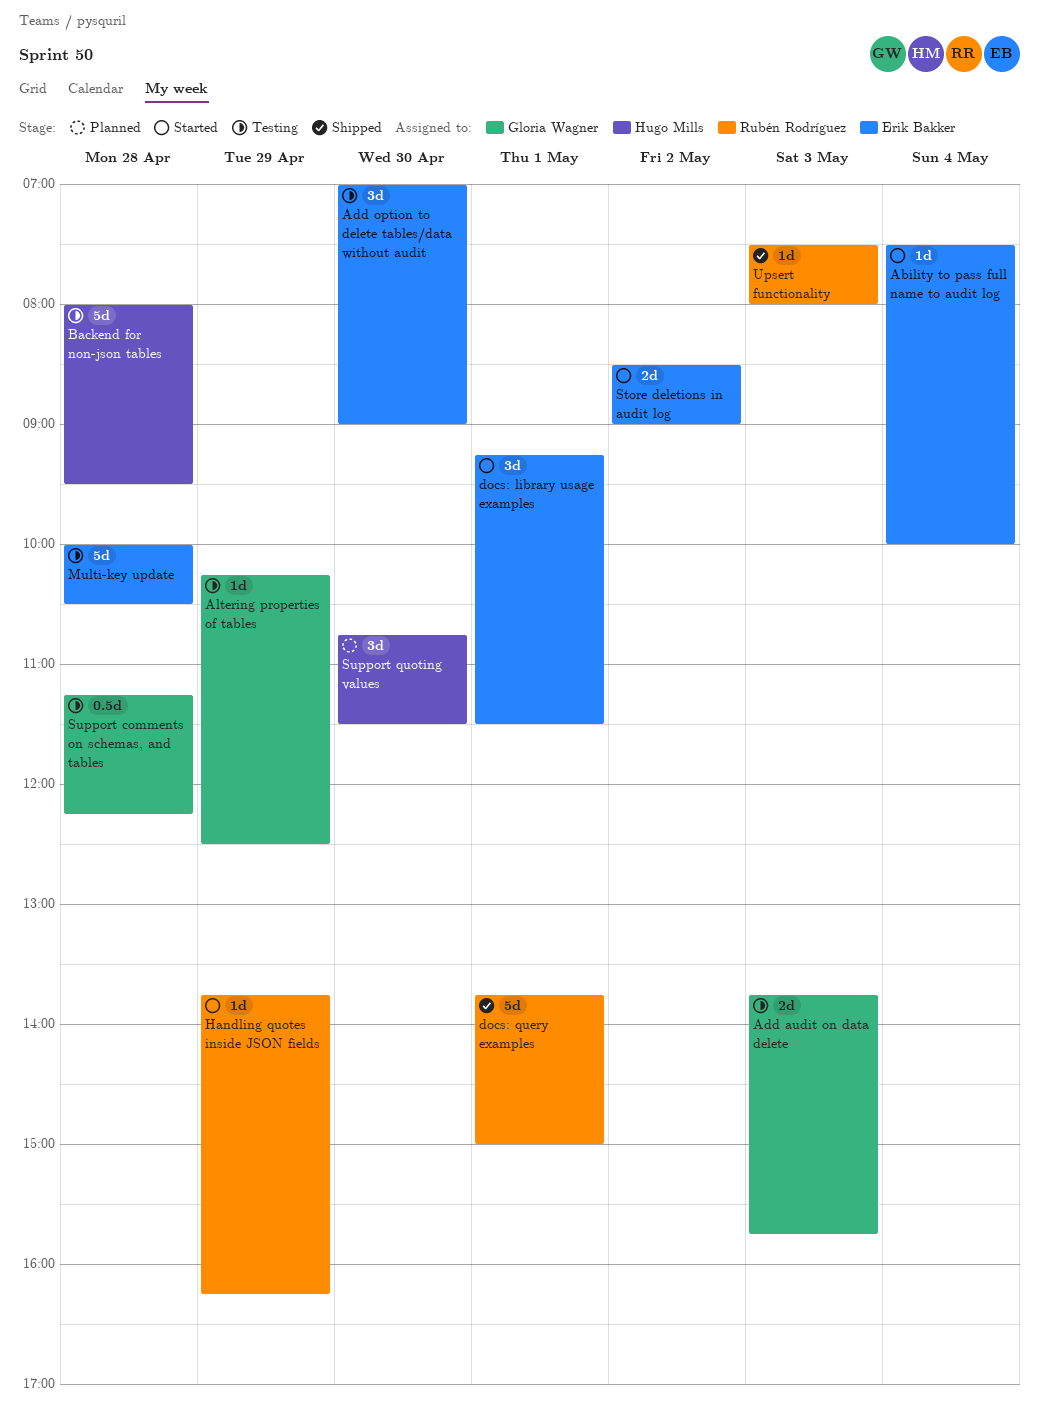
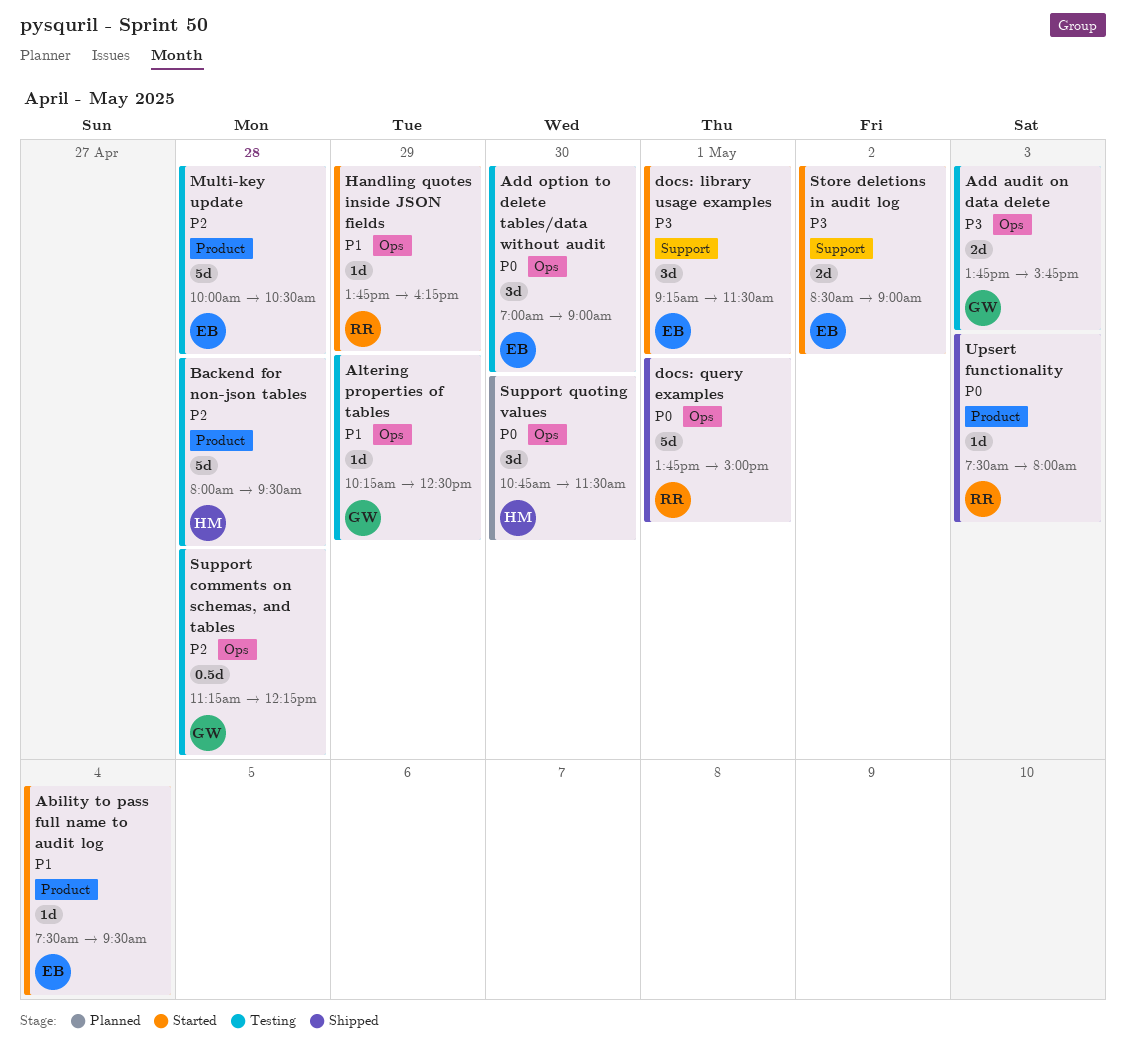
Ability to pass full name to audit log, ends: 10:00 -> 09:30

